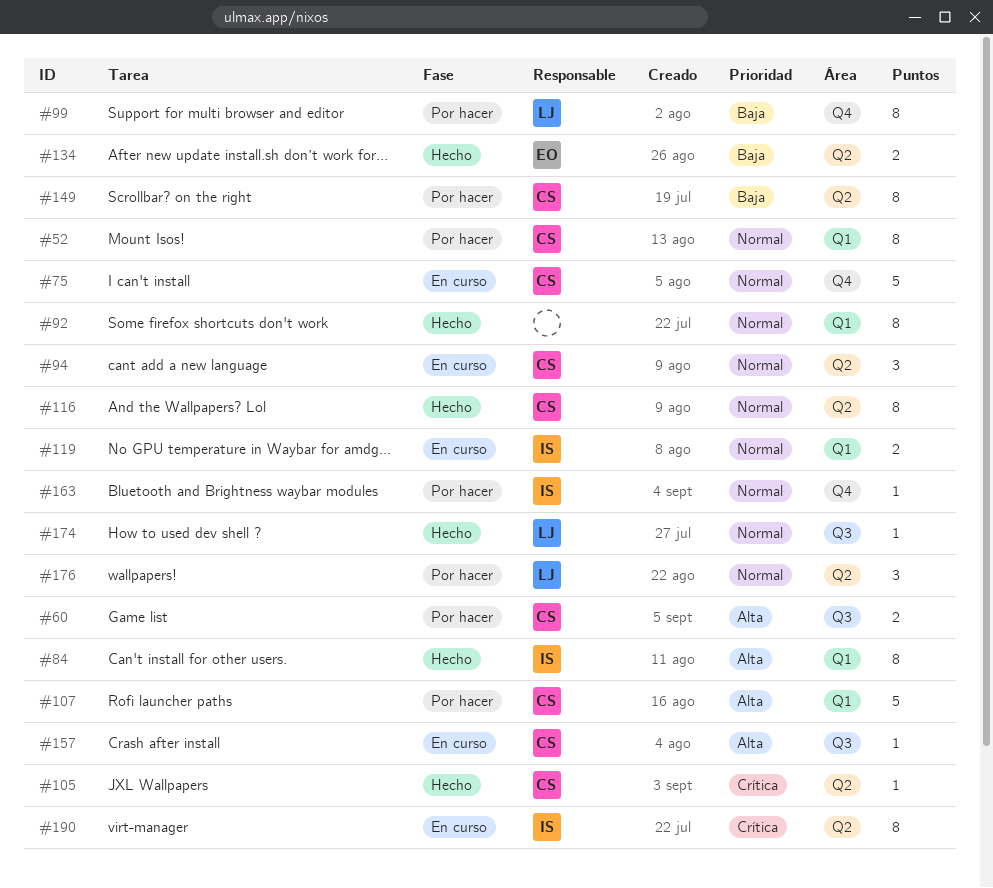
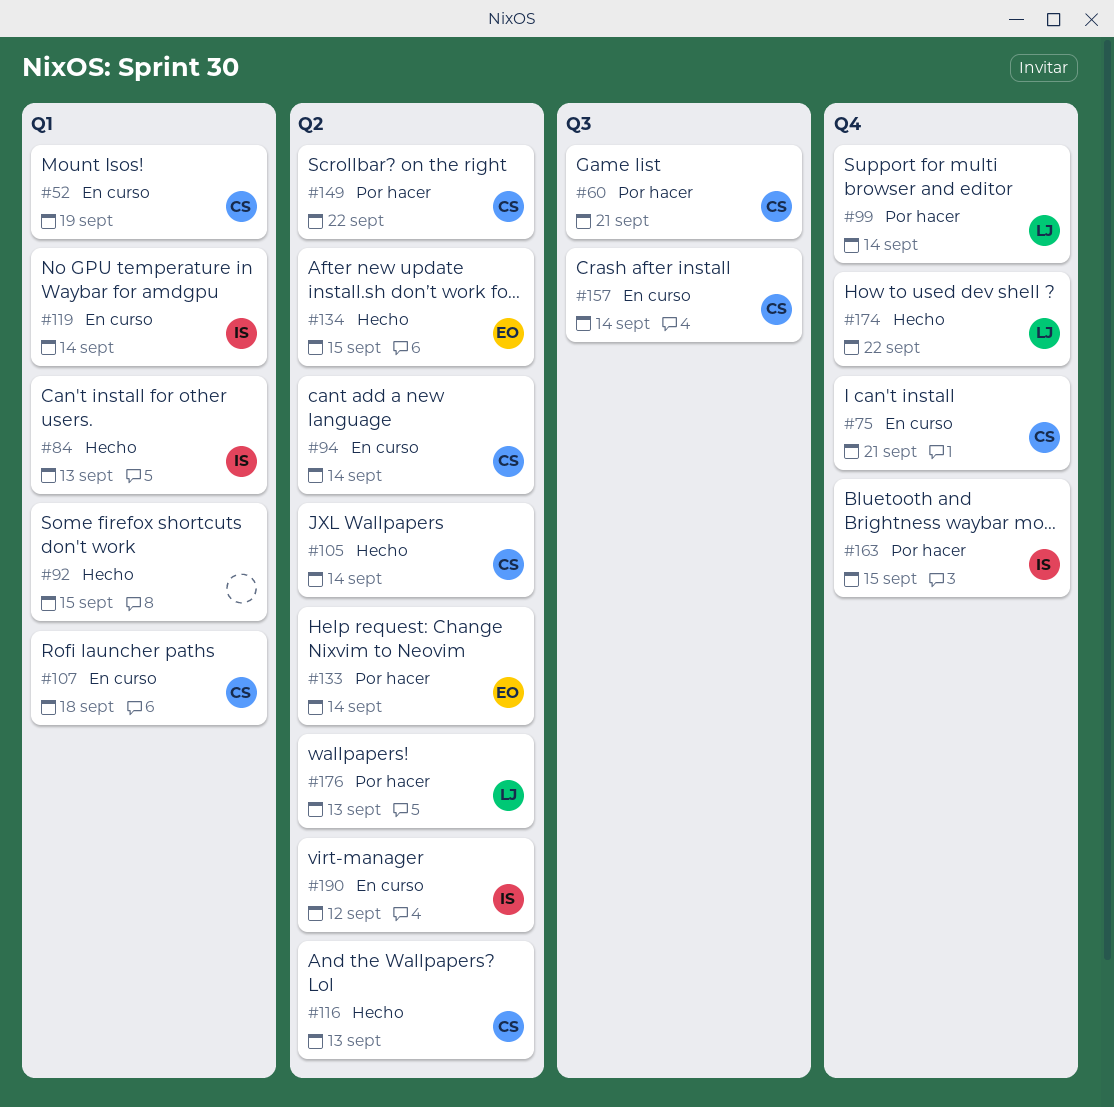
#52, status: Por hacer -> En curso
#107, status: Por hacer -> En curso
#133: none -> present
#174, label: Q3 -> Q4

